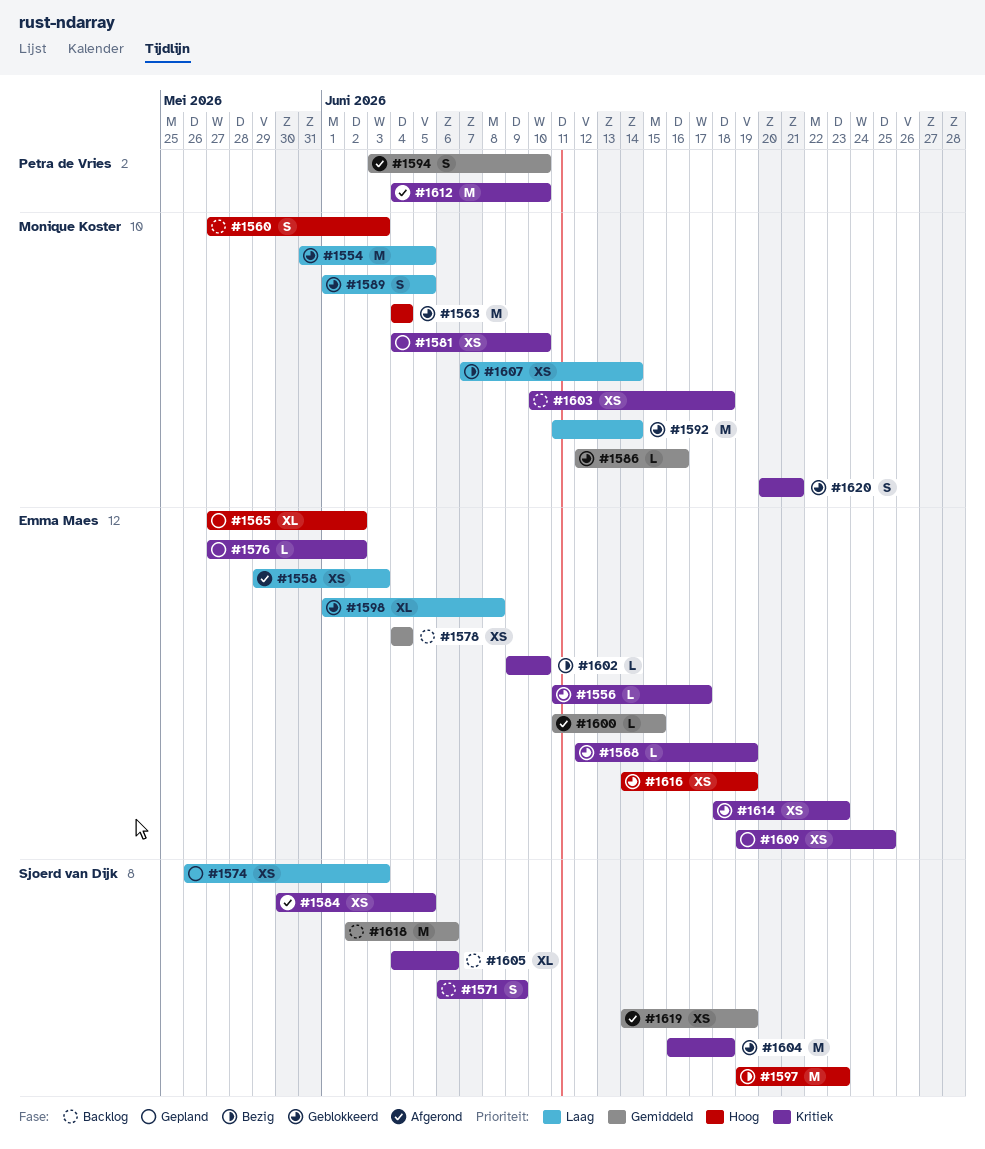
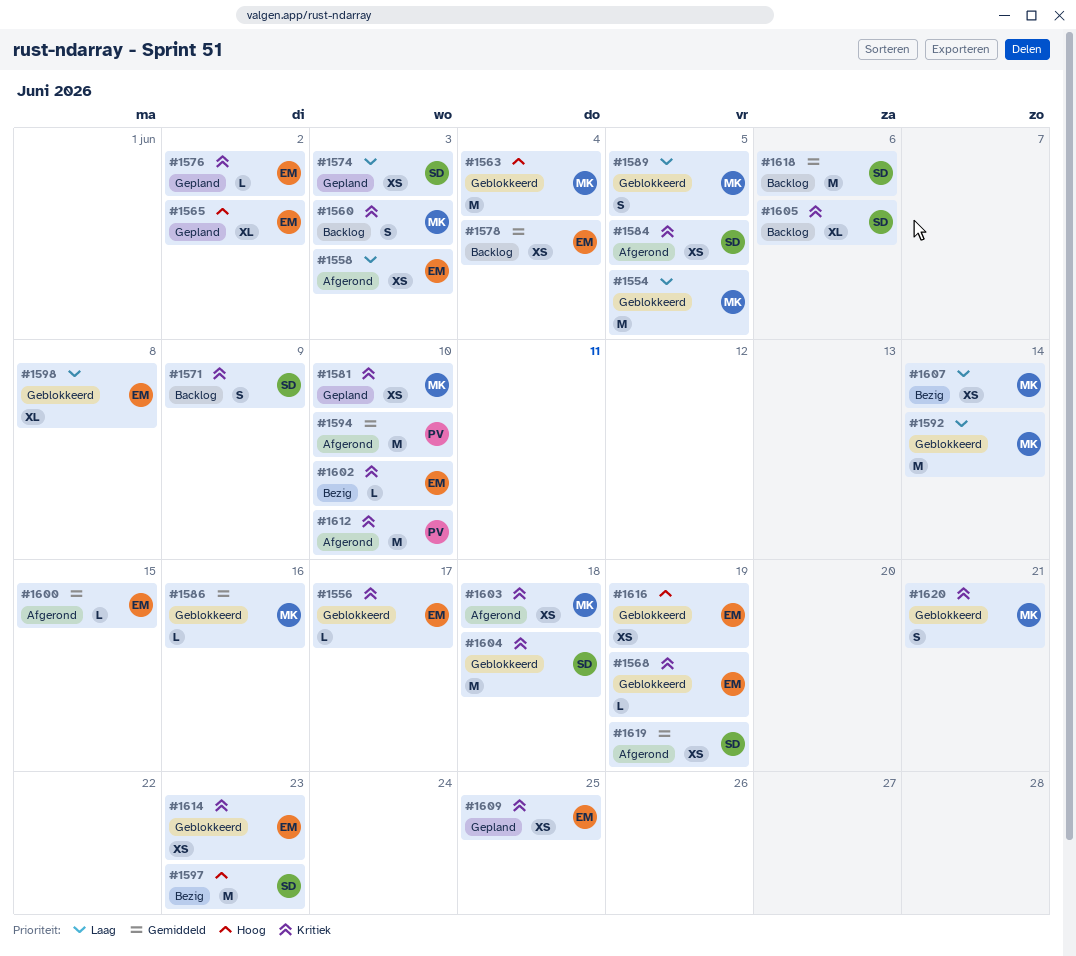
#1560, priority: Hoog -> Kritiek
#1594, estimate: S -> M
#1603, status: Backlog -> Afgerond

